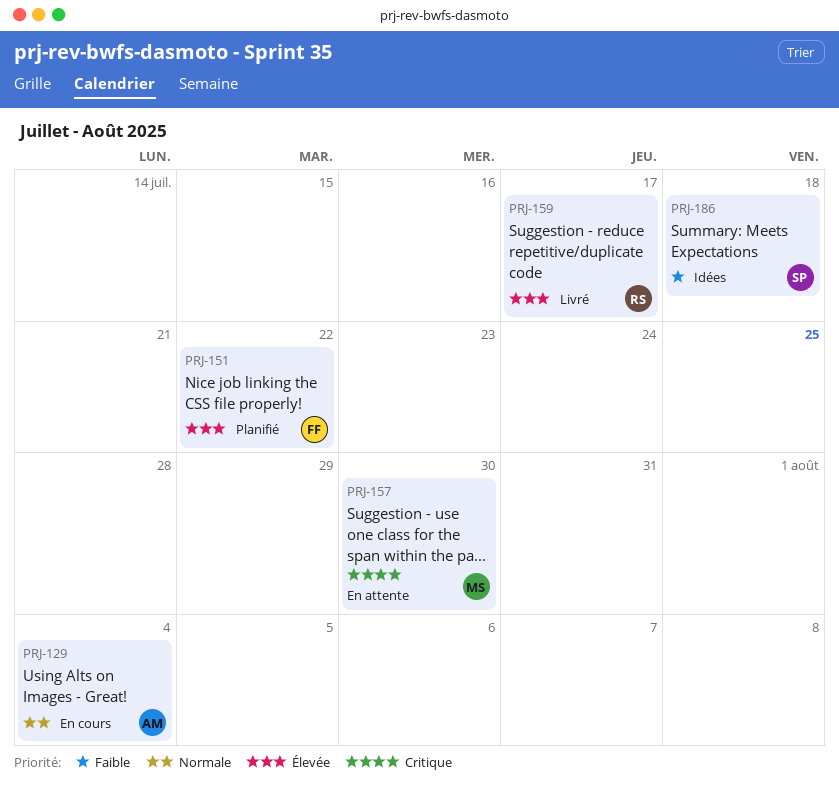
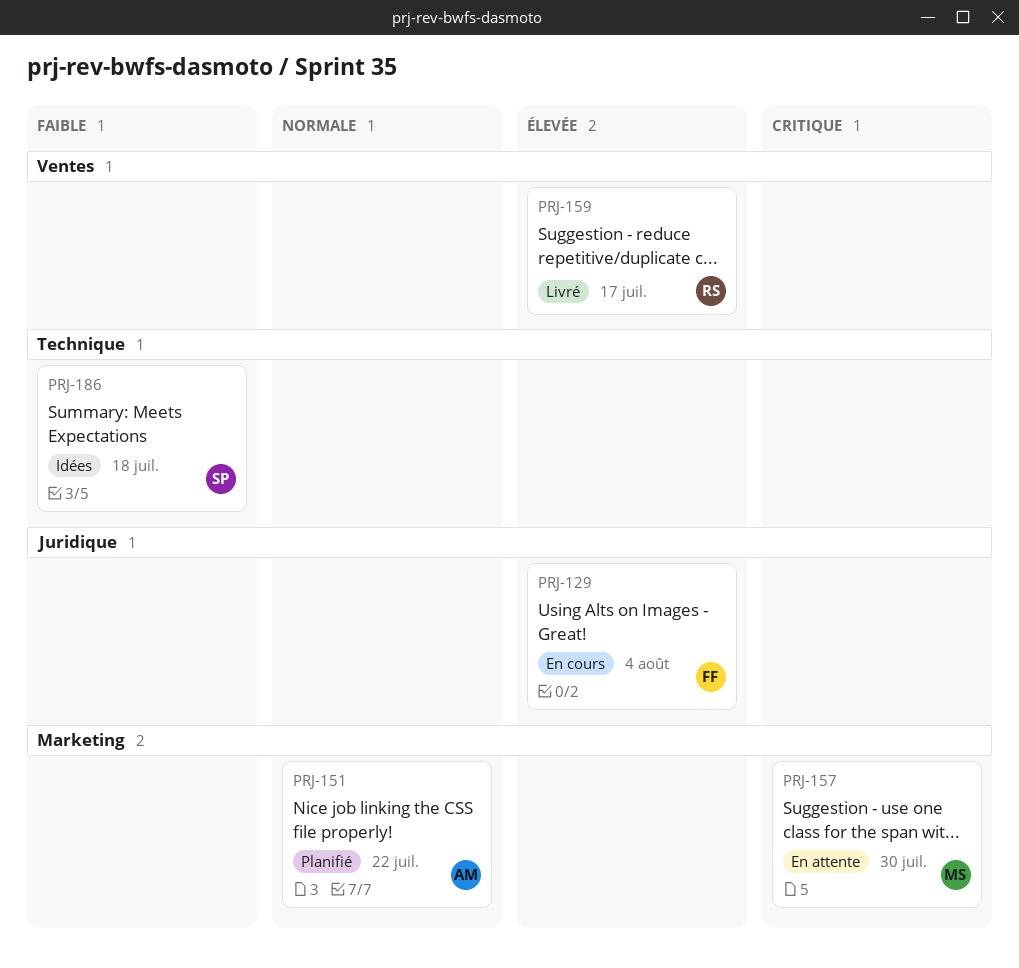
PRJ-129, owner: AM -> FF
PRJ-129, priority: Normale -> Élevée
PRJ-151, owner: FF -> AM
PRJ-151, priority: Élevée -> Normale

